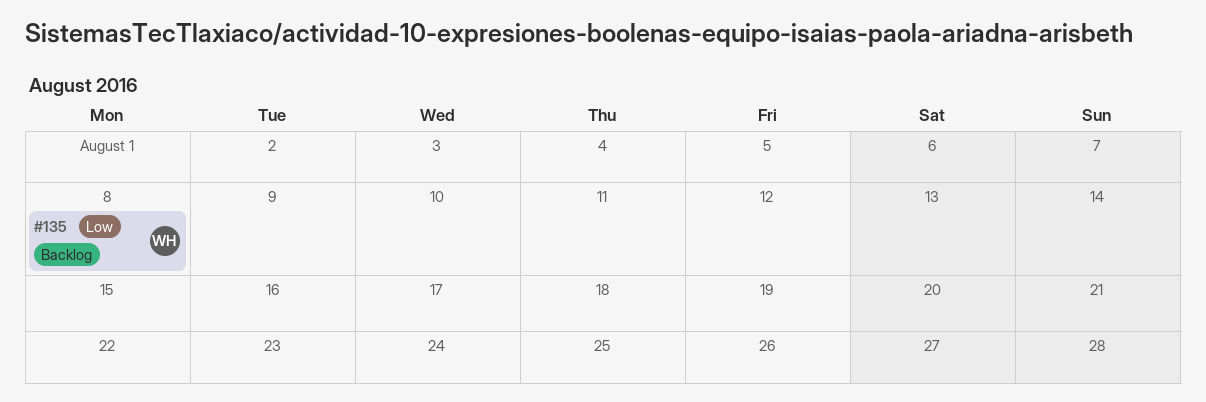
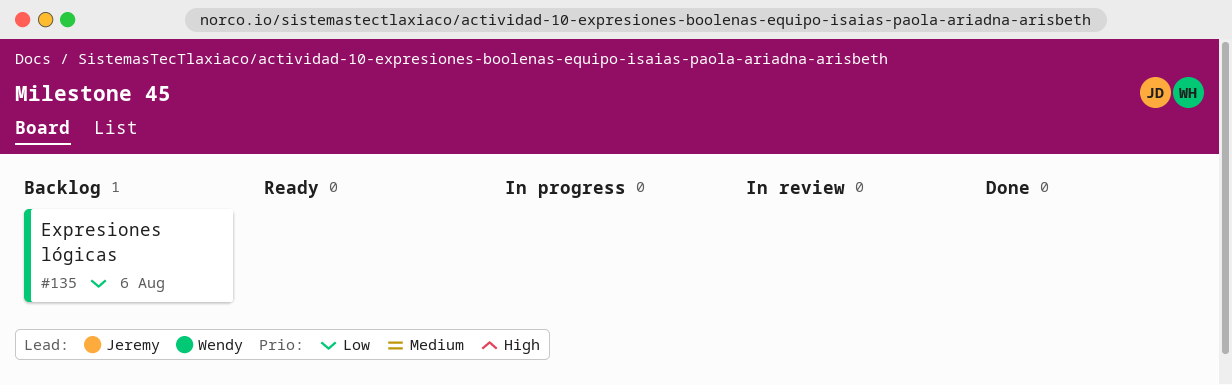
#135, due: Aug 8 -> Aug 6

